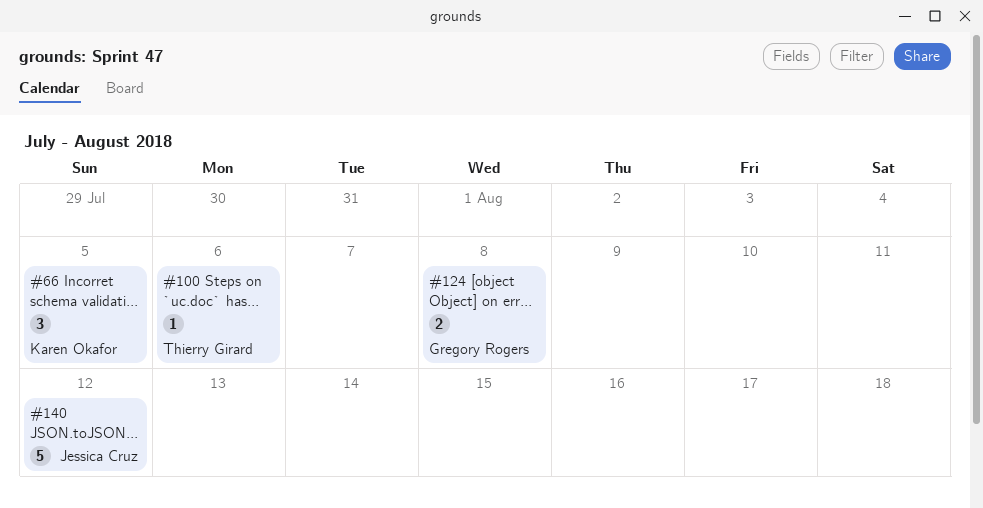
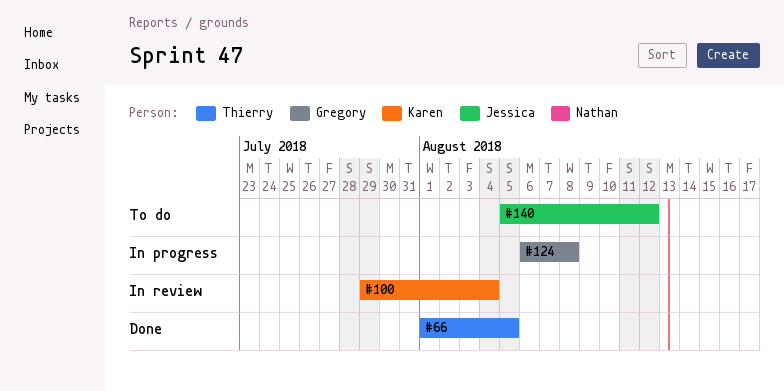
#66, owner: Karen Okafor -> Thierry Girard
#100, owner: Thierry Girard -> Karen Okafor
#100, due: Aug 6 -> Aug 4

